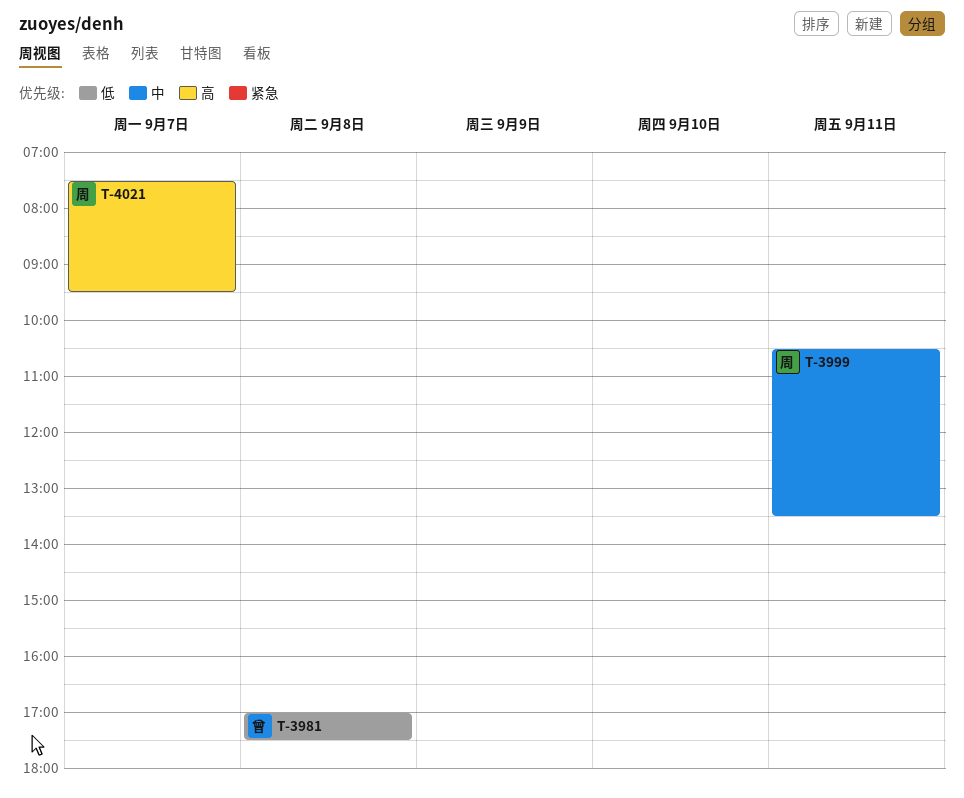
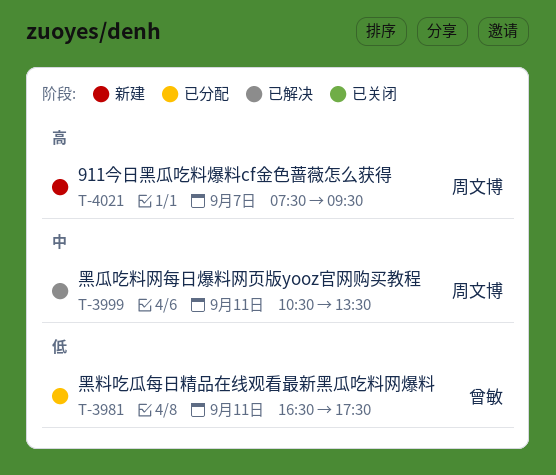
T-3981, day: Sep 8 -> Sep 11
T-3981, begins: 17:00 -> 16:30

